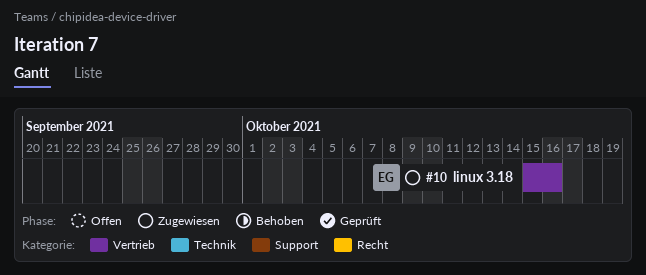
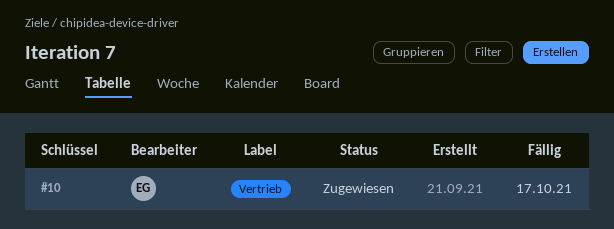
#10, due: Oct 16 -> Oct 17

